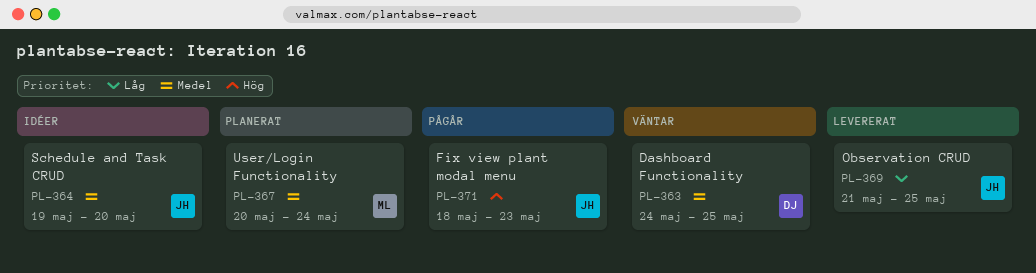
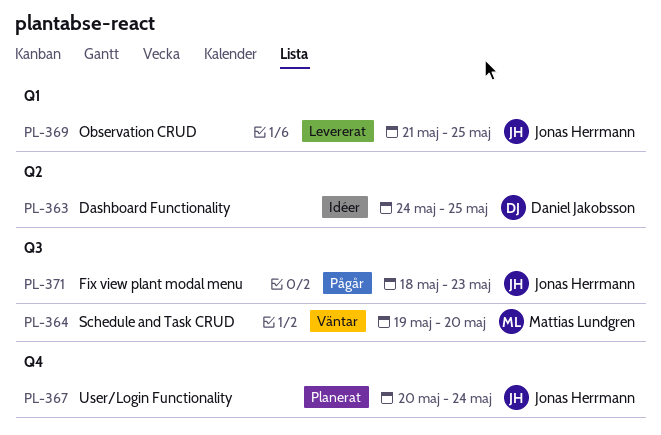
PL-363, status: Väntar -> Idéer
PL-364, status: Idéer -> Väntar
PL-364, owner: Jonas Herrmann -> Mattias Lundgren
PL-367, owner: Mattias Lundgren -> Jonas Herrmann

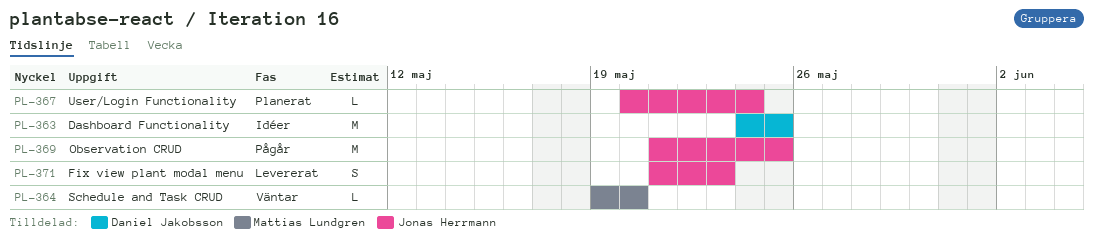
PL-369, status: Levererat -> Pågår
PL-371, status: Pågår -> Levererat
PL-371, start: May 18 -> May 21

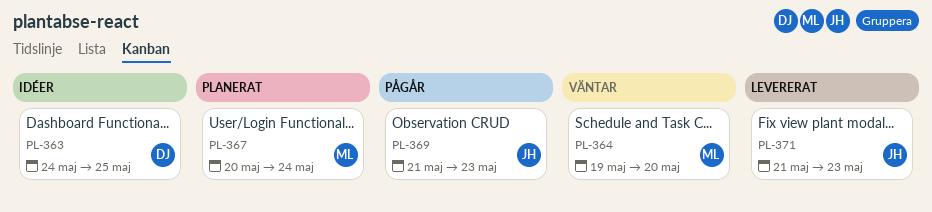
PL-367, owner: Jonas Herrmann -> Mattias Lundgren
PL-369, due: May 25 -> May 23

